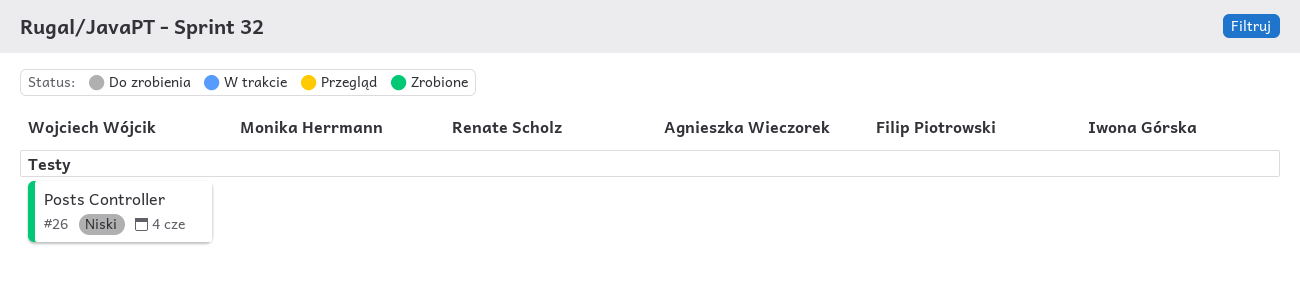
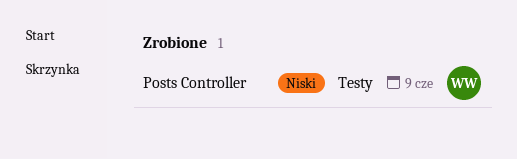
Posts Controller, due: Jun 4 -> Jun 9

